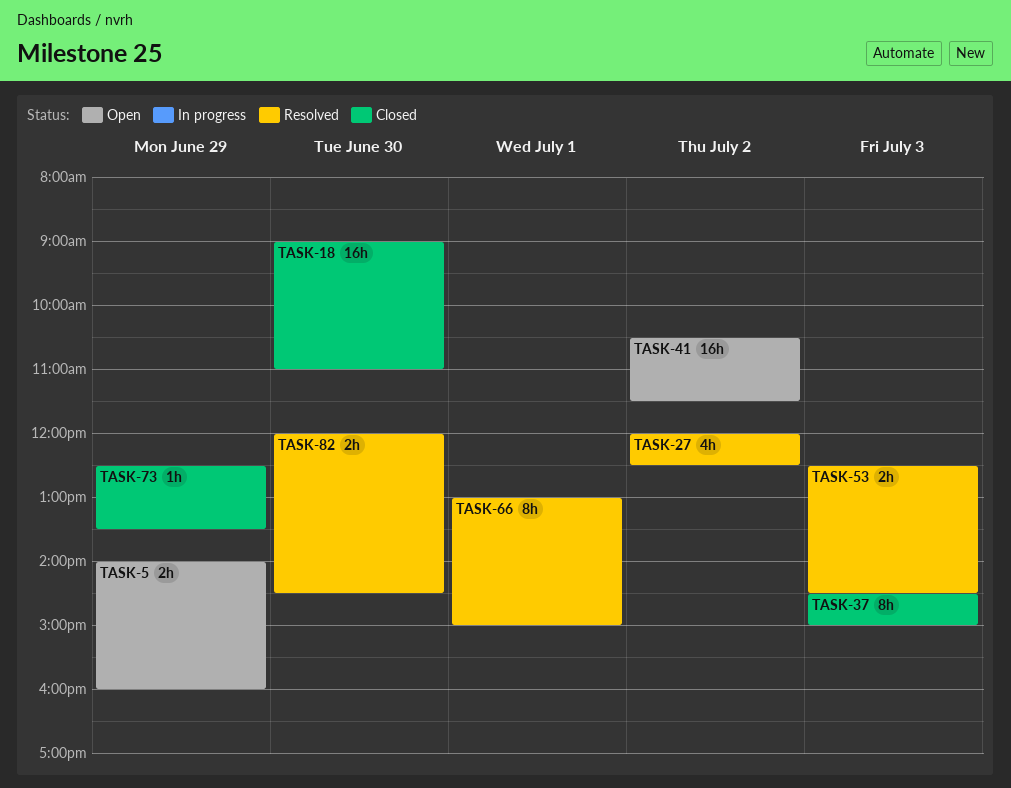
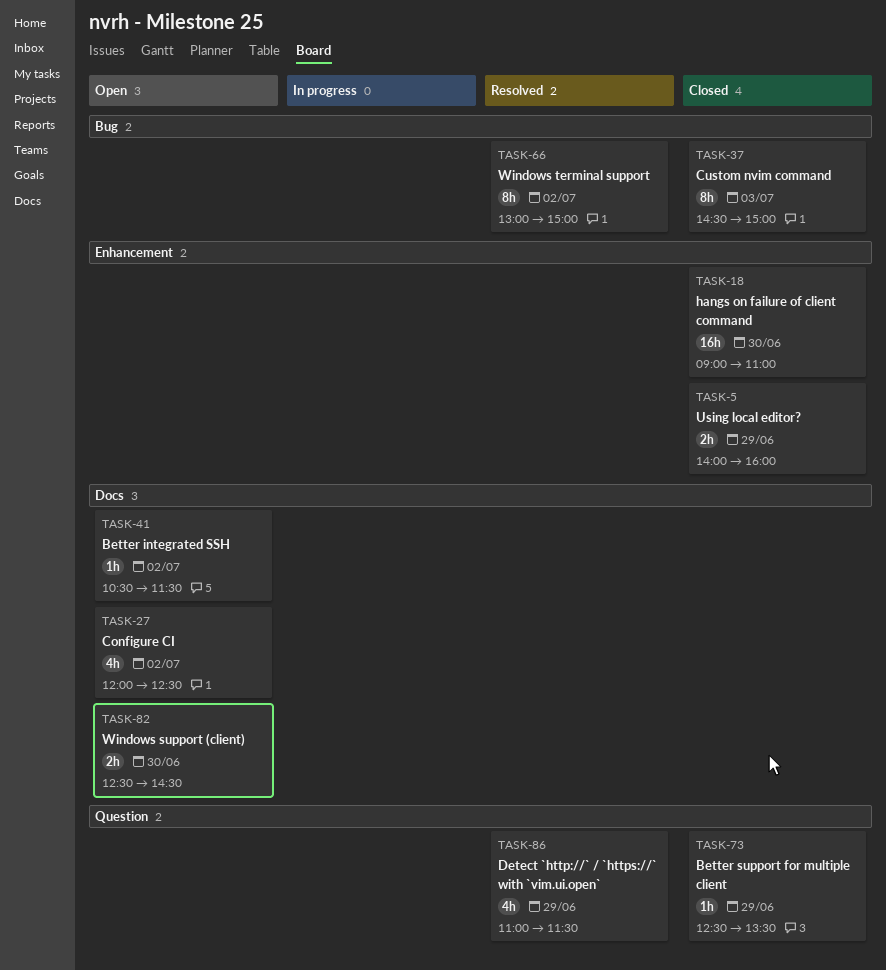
TASK-5, status: Open -> Closed
TASK-27, status: Resolved -> Open
TASK-41, estimate: 16h -> 1h
TASK-53: present -> none
TASK-66, day: Jul 1 -> Jul 2
TASK-82, status: Resolved -> Open
TASK-82, begins: 12:00 -> 12:30
TASK-86: none -> present

